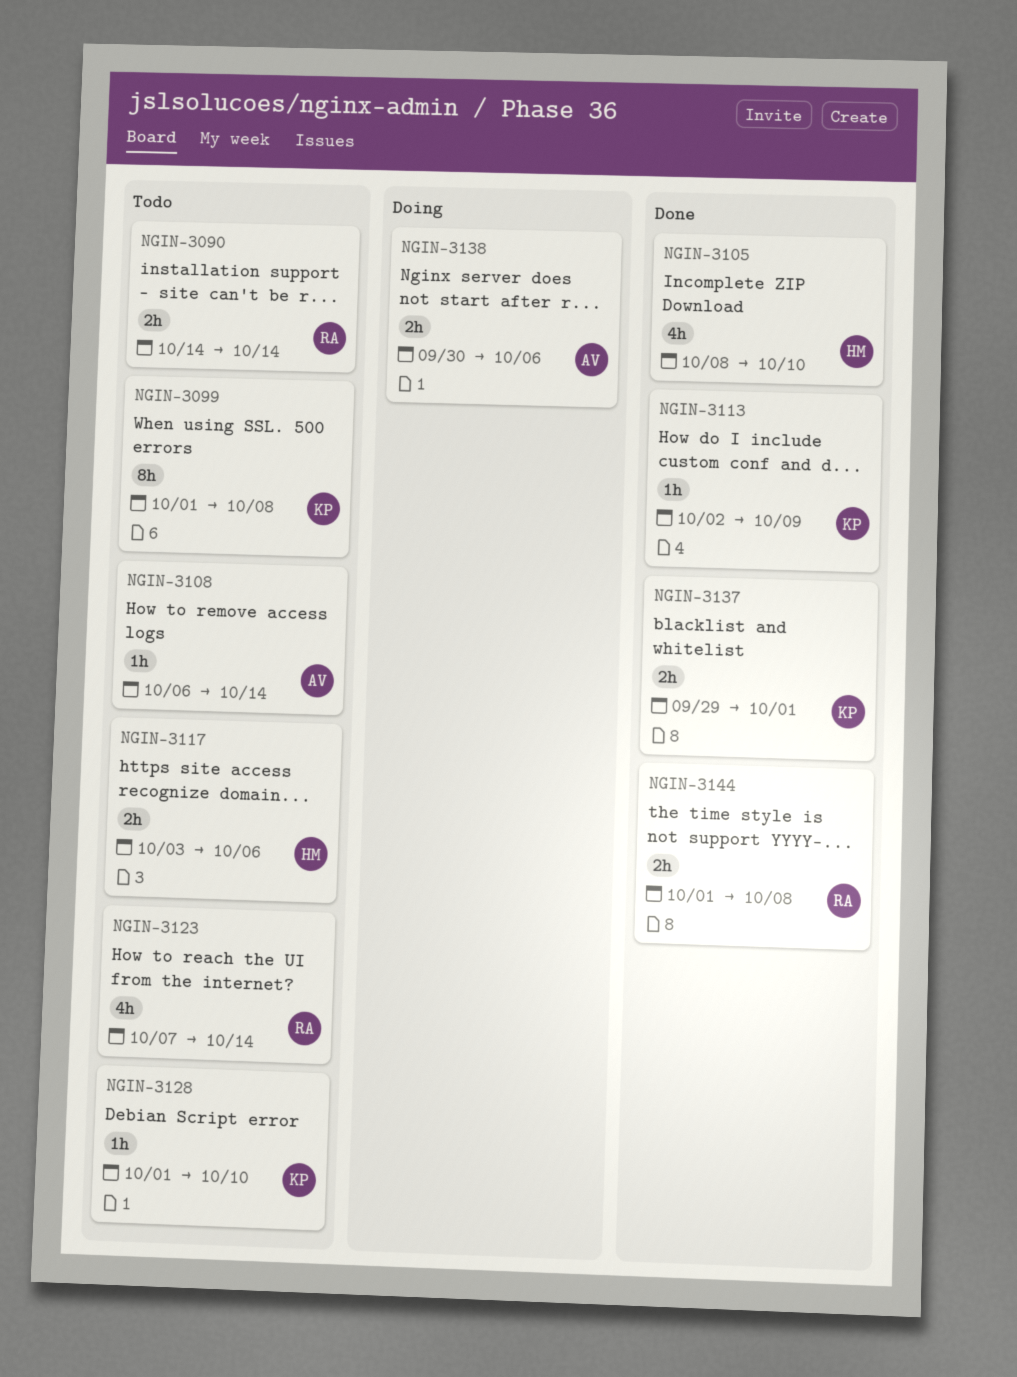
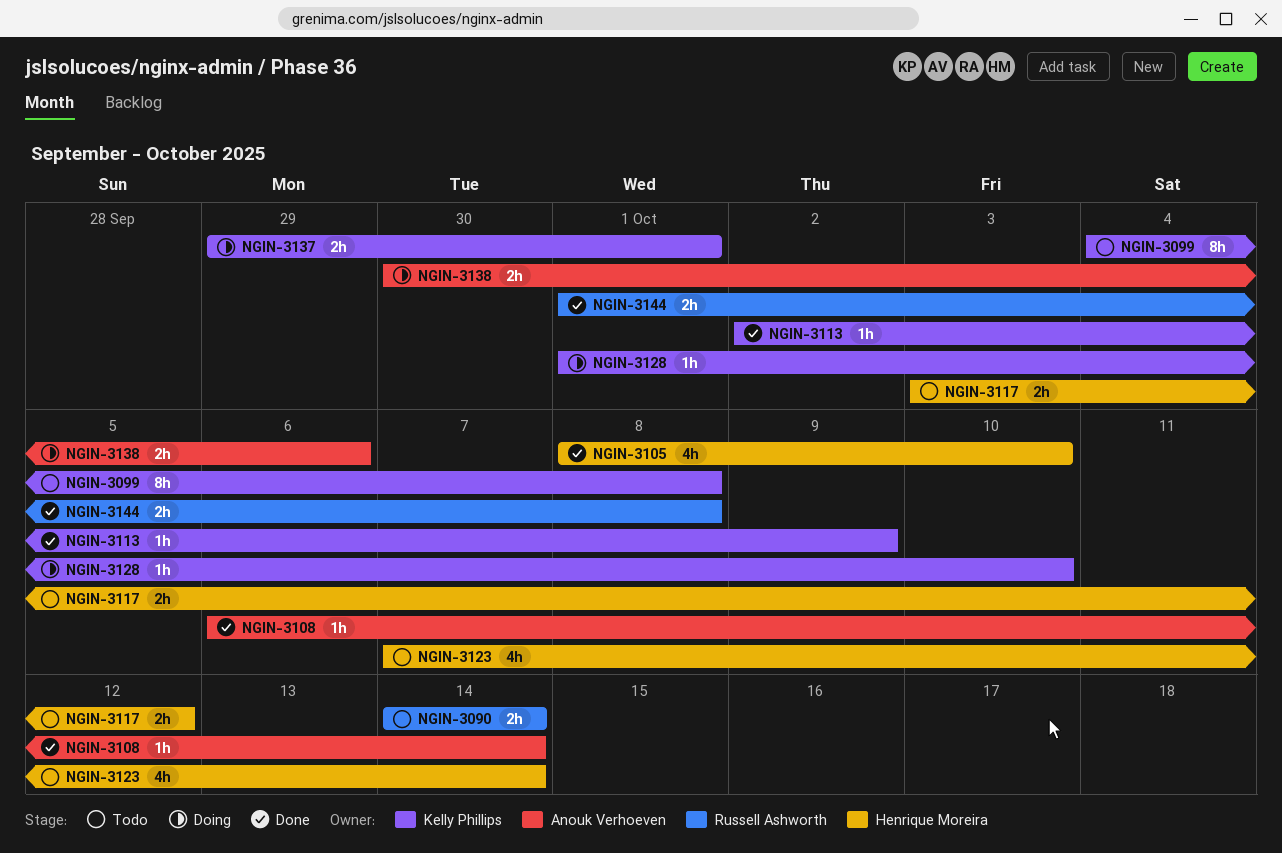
NGIN-3099, start: Oct 1 -> Oct 4
NGIN-3108, status: Todo -> Done
NGIN-3117, due: Oct 6 -> Oct 12
NGIN-3123, owner: Russell Ashworth -> Henrique Moreira
NGIN-3128, status: Todo -> Doing
NGIN-3137, status: Done -> Doing

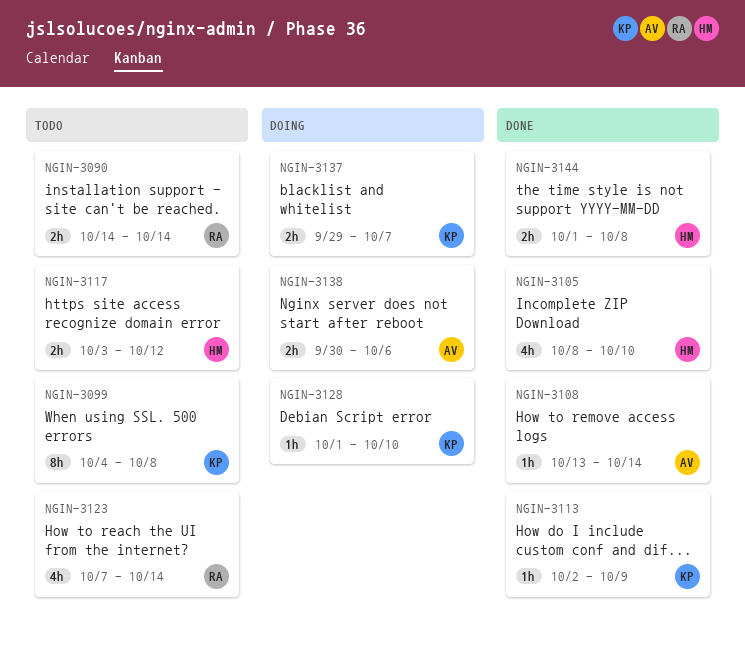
NGIN-3108, start: Oct 6 -> Oct 13
NGIN-3123, owner: Henrique Moreira -> Russell Ashworth
NGIN-3137, due: Oct 1 -> Oct 7
NGIN-3144, owner: Russell Ashworth -> Henrique Moreira

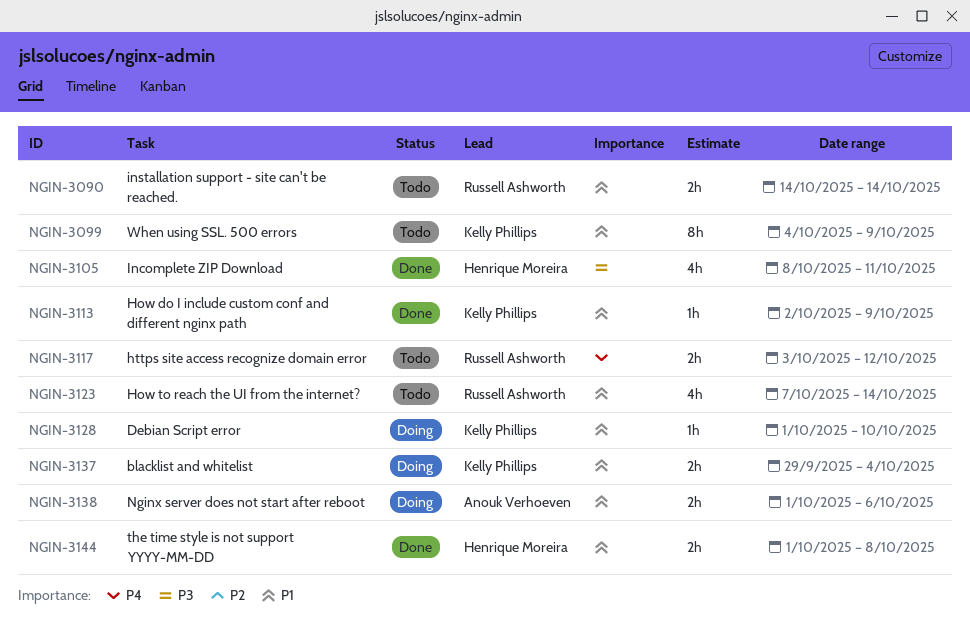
NGIN-3099, due: Oct 8 -> Oct 9
NGIN-3105, due: Oct 10 -> Oct 11
NGIN-3108: present -> none
NGIN-3117, owner: Henrique Moreira -> Russell Ashworth
NGIN-3137, due: Oct 7 -> Oct 4
NGIN-3138, start: Sep 30 -> Oct 1

